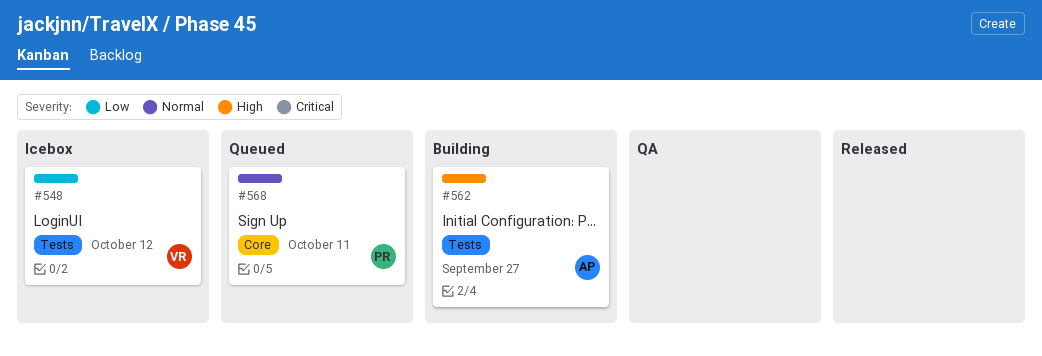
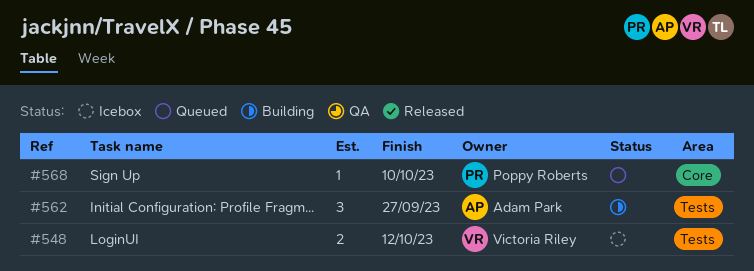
#568, due: Oct 11 -> Oct 10

